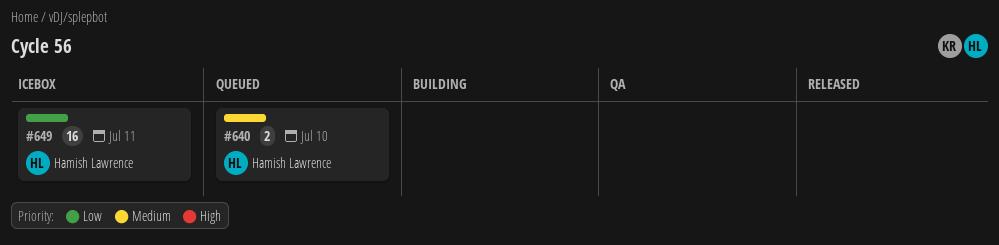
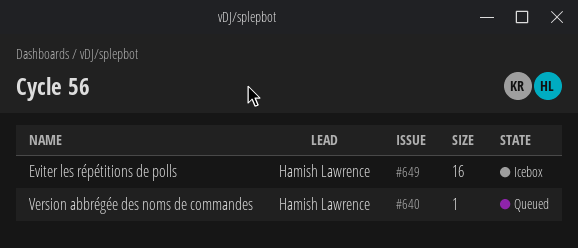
#640, estimate: 2 -> 1

